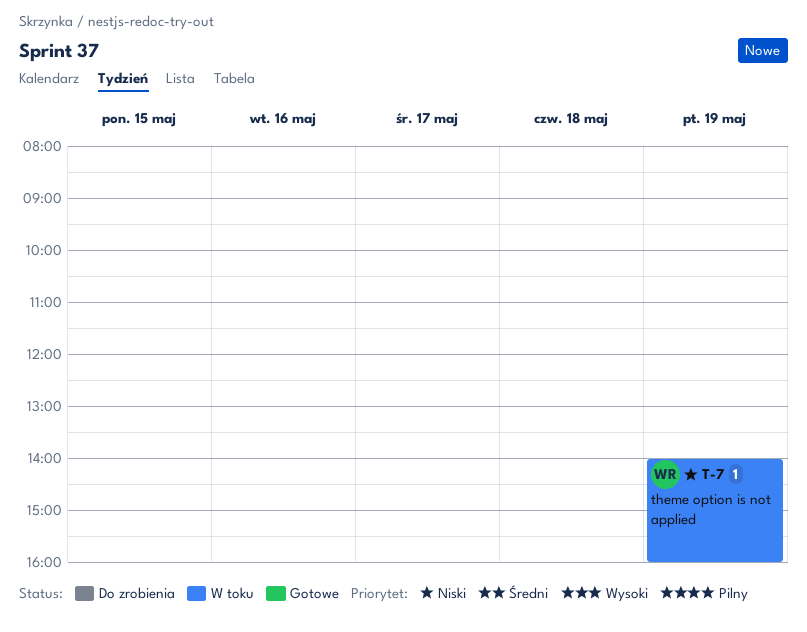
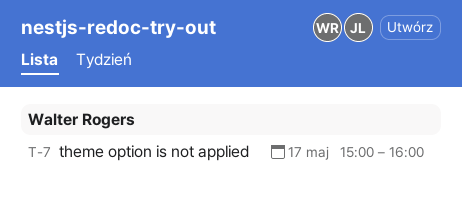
T-7, day: May 19 -> May 17
T-7, begins: 14:00 -> 15:00

